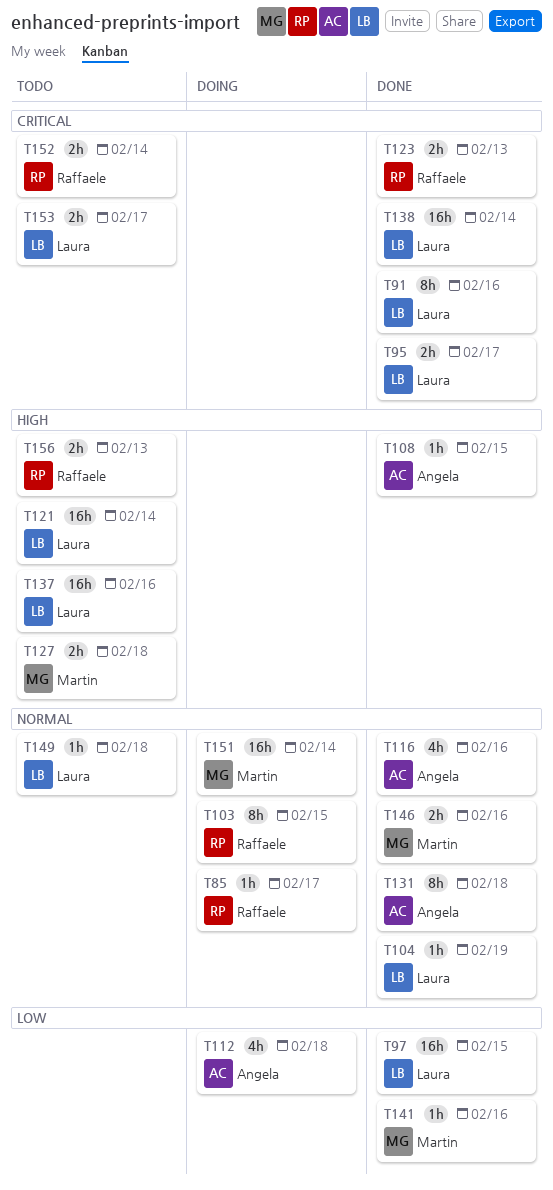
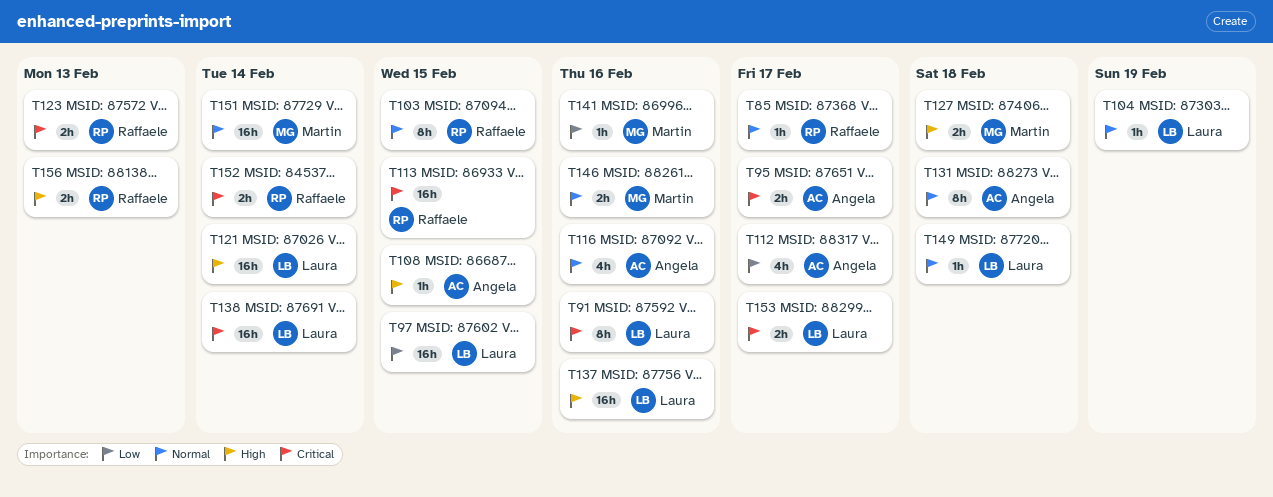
T95, owner: Laura -> Angela
T112, due: Feb 18 -> Feb 17
T113: none -> present

